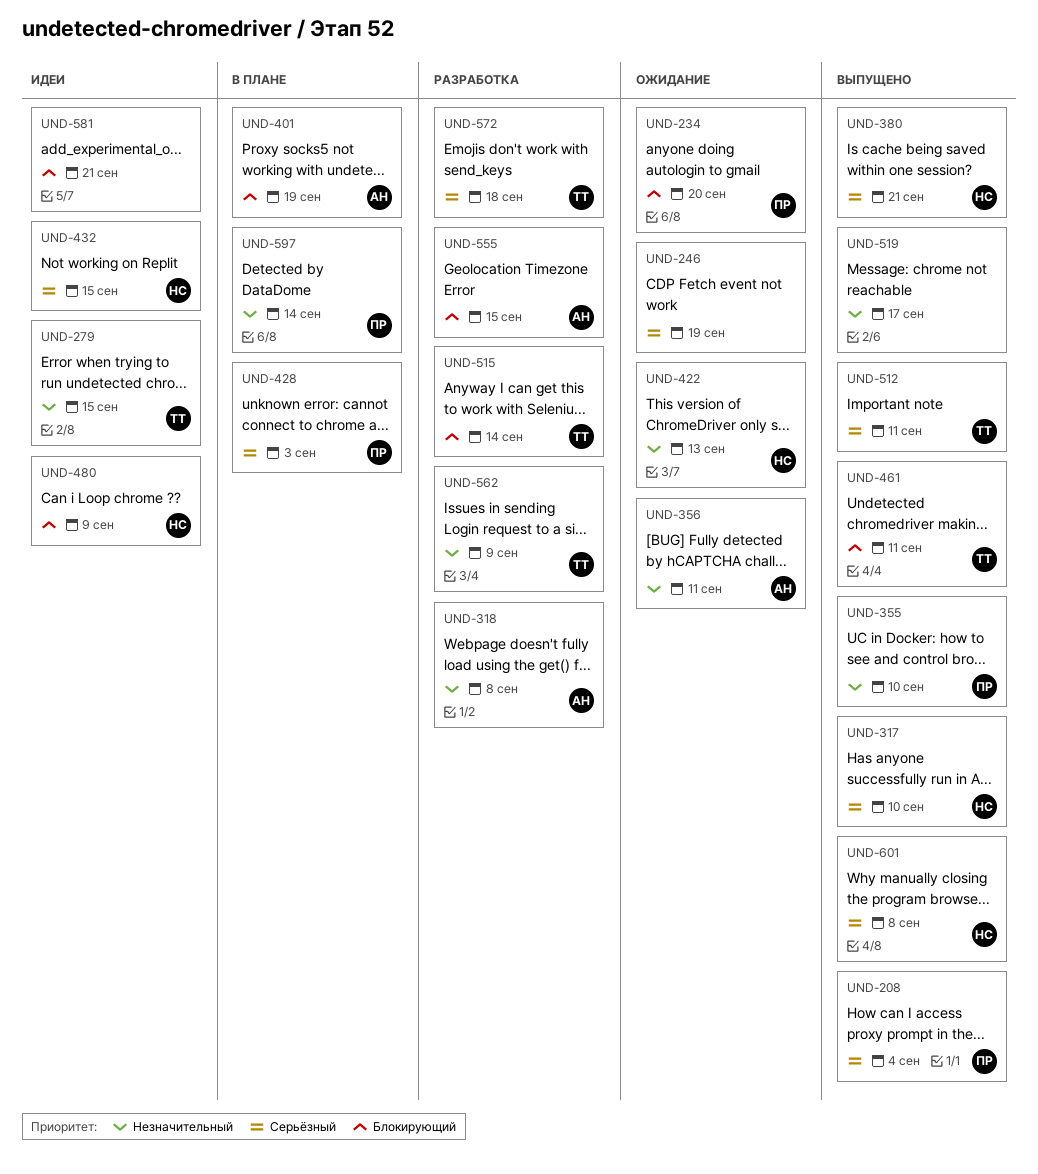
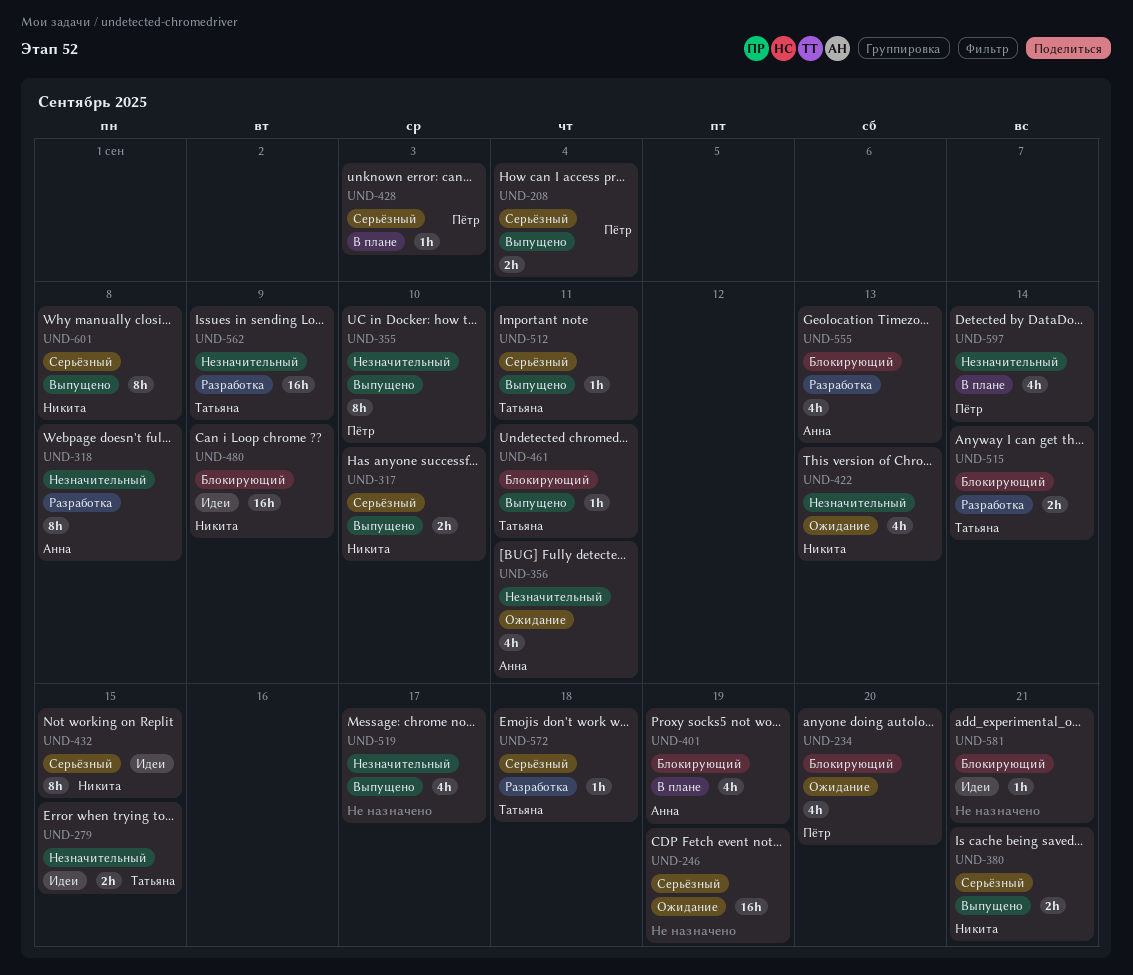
UND-555, due: Sep 15 -> Sep 13

